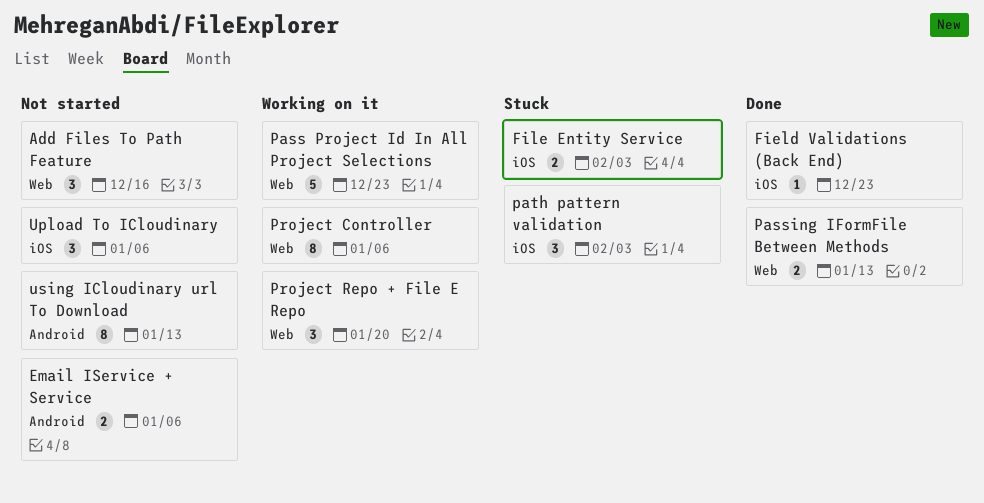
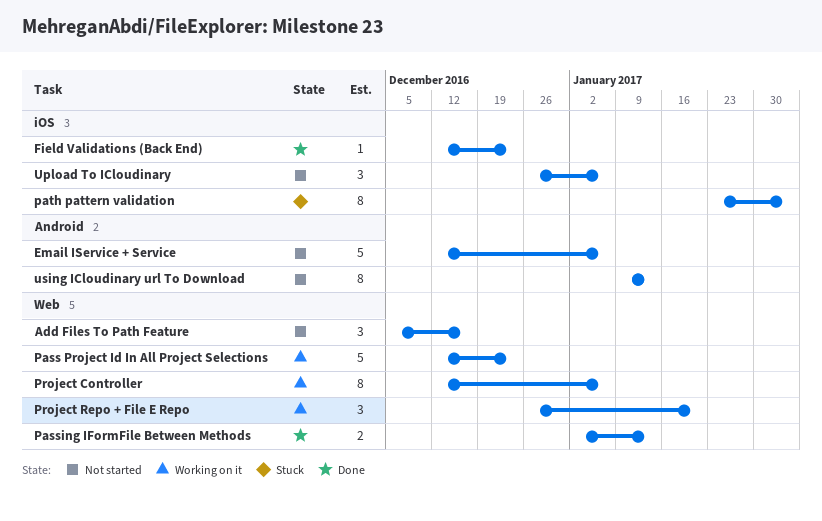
Email IService + Service, estimate: 2 -> 5
File Entity Service: present -> none
path pattern validation, estimate: 3 -> 8

